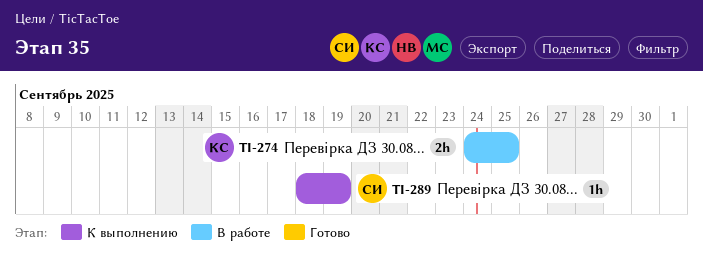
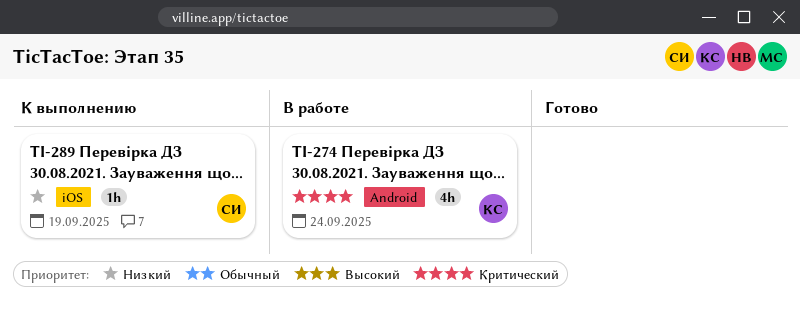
TI-274, estimate: 2h -> 4h
TI-274, due: Sep 25 -> Sep 24

